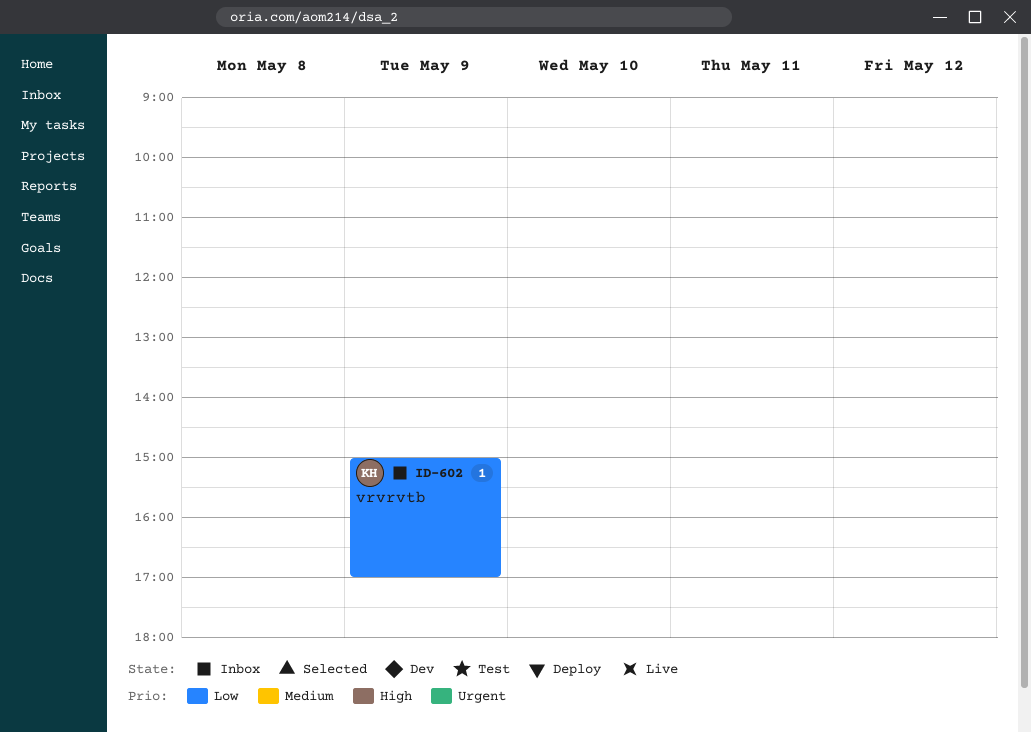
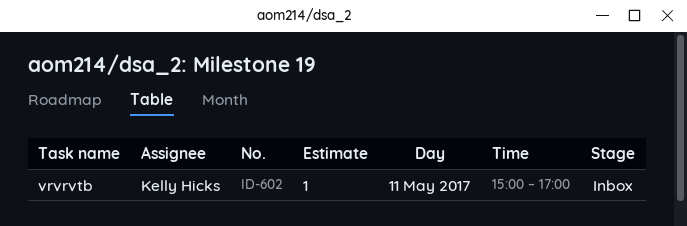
ID-602, day: May 9 -> May 11

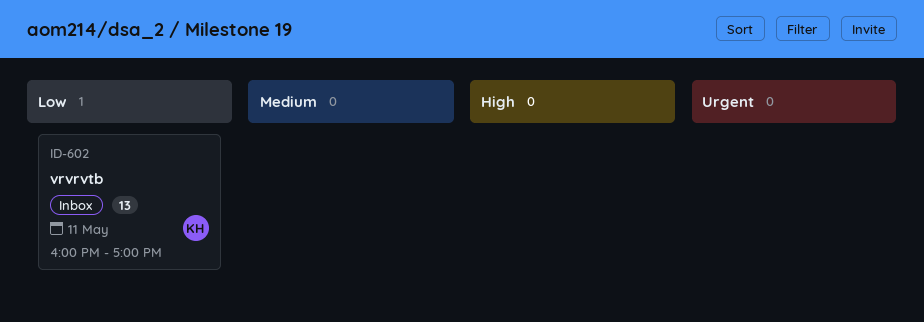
ID-602, estimate: 1 -> 13
ID-602, begins: 15:00 -> 16:00

